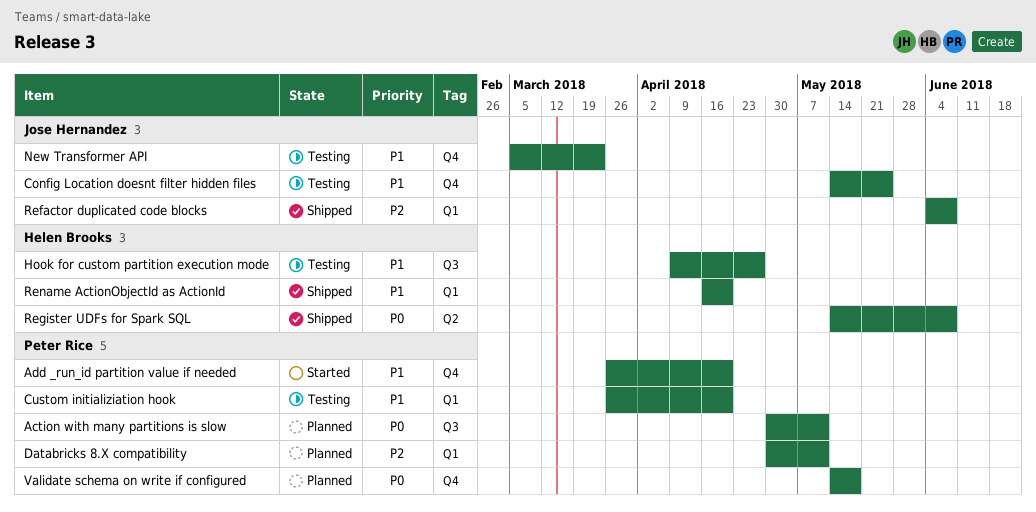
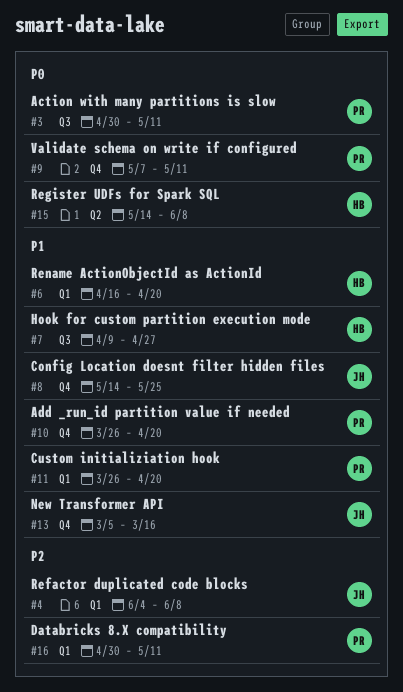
New Transformer API, due: Mar 23 -> Mar 16
Validate schema on write if configured, start: May 14 -> May 7
Validate schema on write if configured, due: May 18 -> May 11

